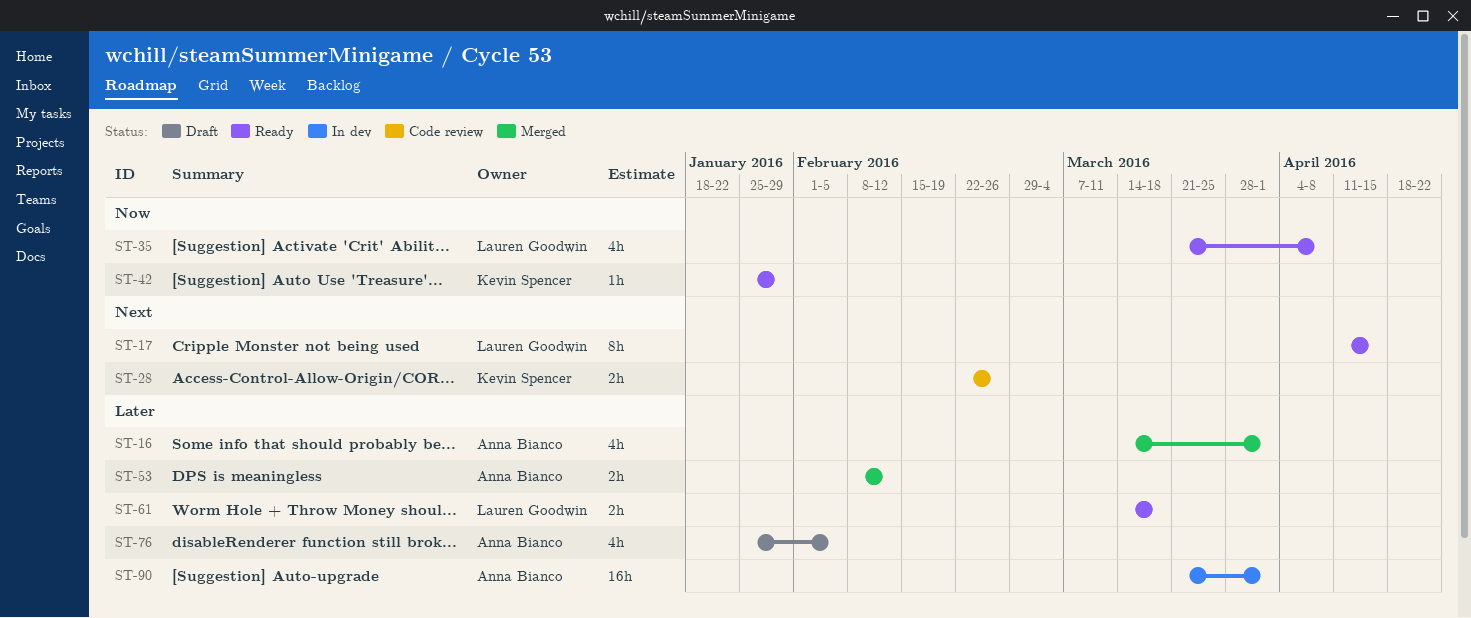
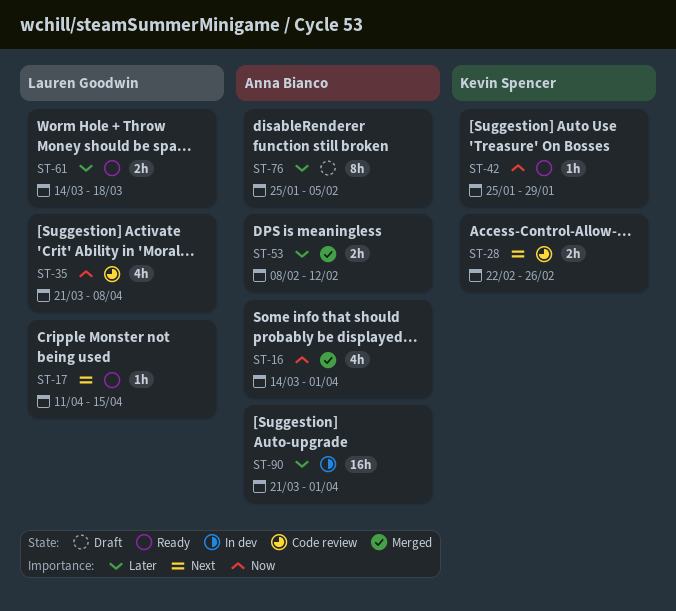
ST-16, priority: Later -> Now
ST-17, estimate: 8h -> 1h
ST-35, status: Ready -> Code review
ST-76, estimate: 4h -> 8h

